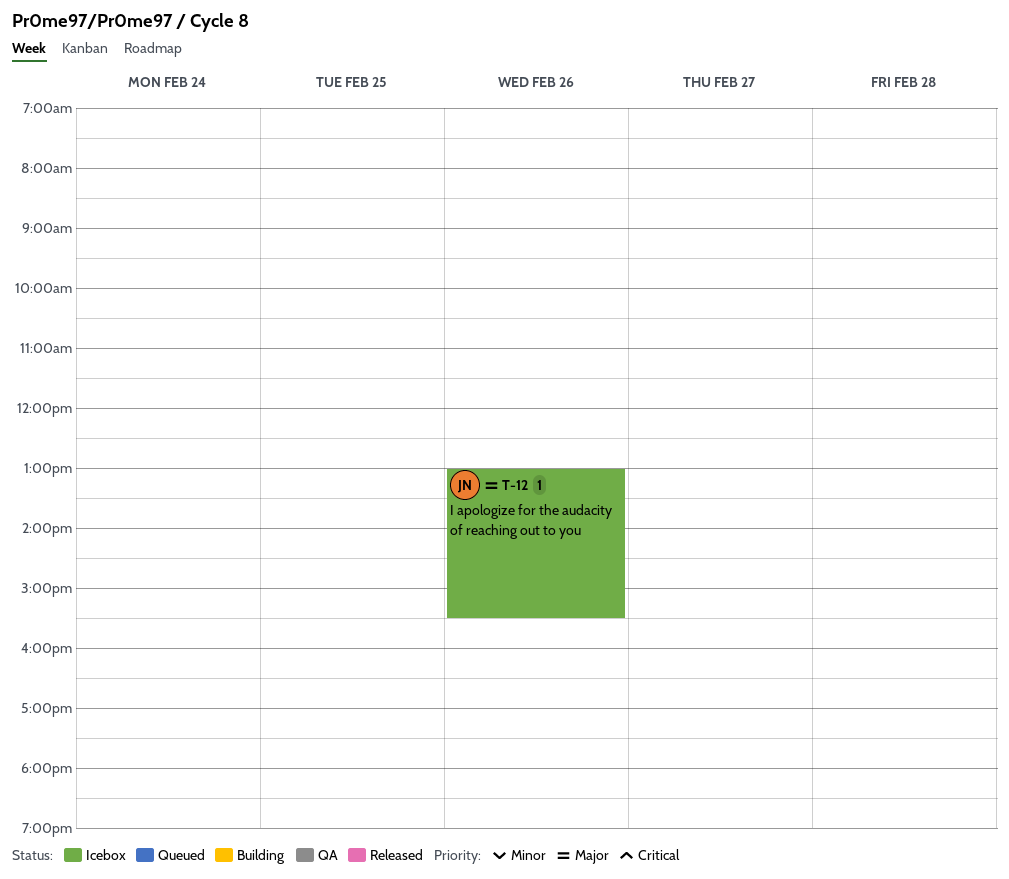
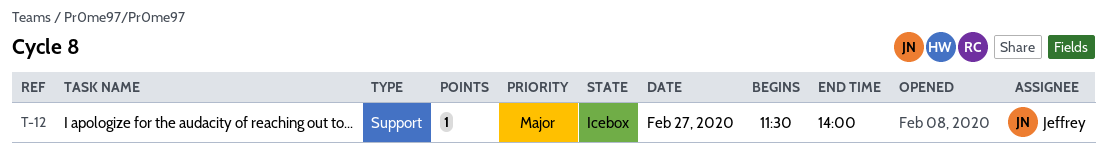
T-12, day: Feb 26 -> Feb 27
T-12, begins: 13:00 -> 11:30
T-12, ends: 15:30 -> 14:00

